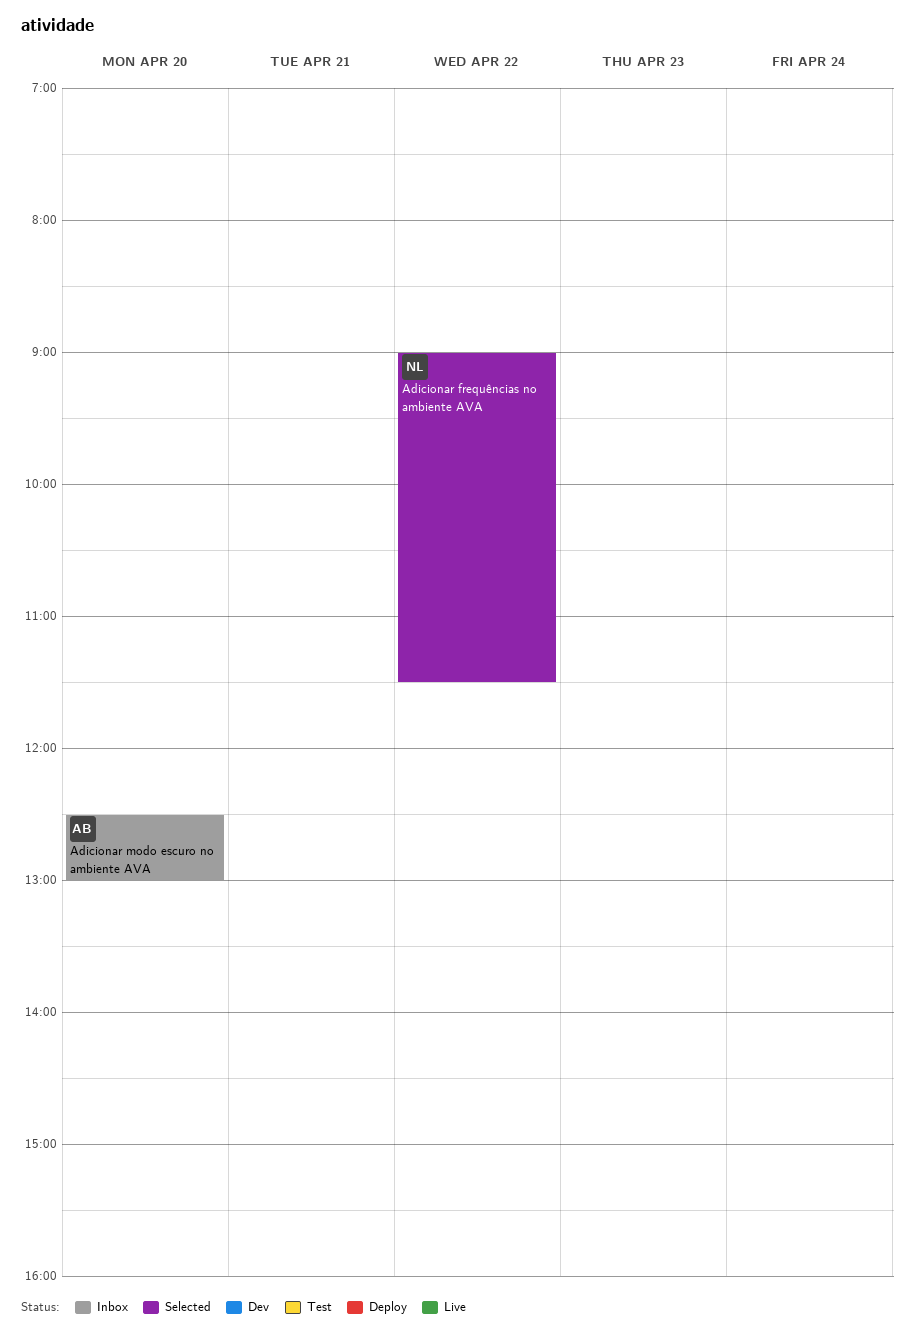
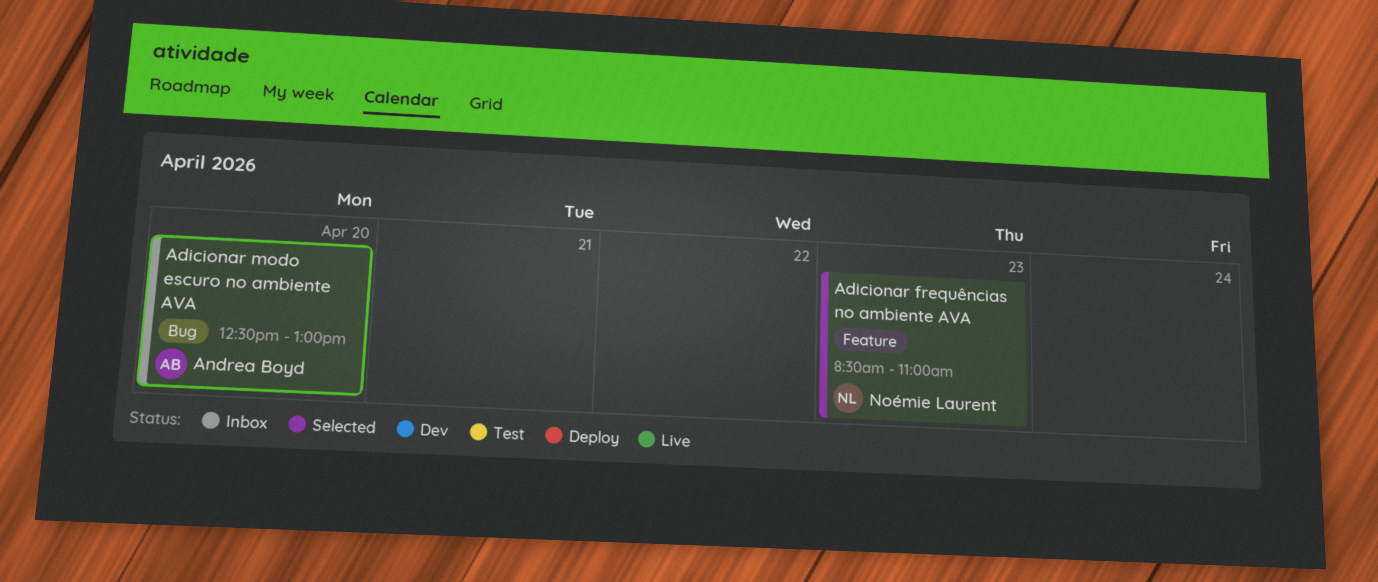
Adicionar frequências no ambiente AVA, day: Apr 22 -> Apr 23
Adicionar frequências no ambiente AVA, begins: 09:00 -> 08:30
Adicionar frequências no ambiente AVA, ends: 11:30 -> 11:00

